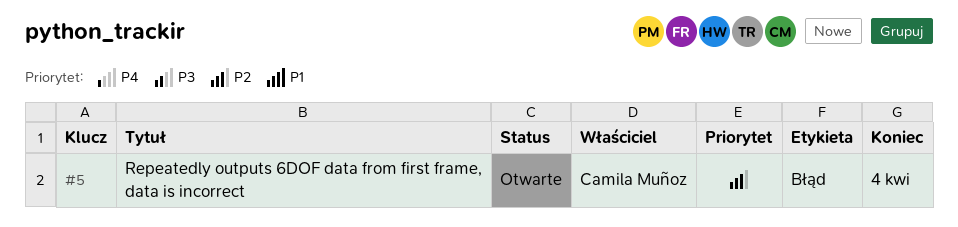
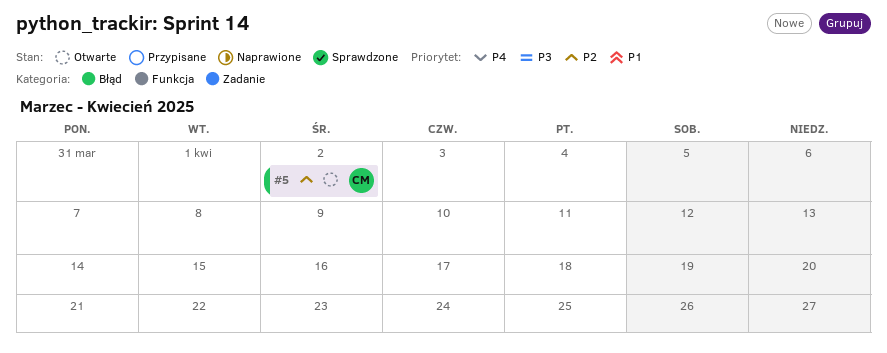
#5, due: Apr 4 -> Apr 2

